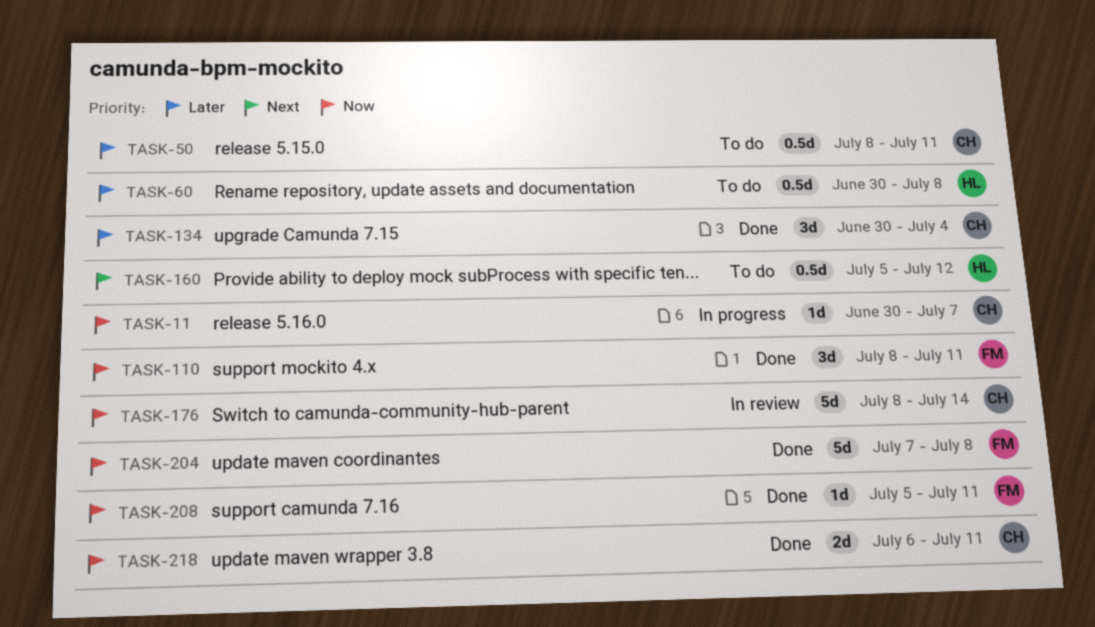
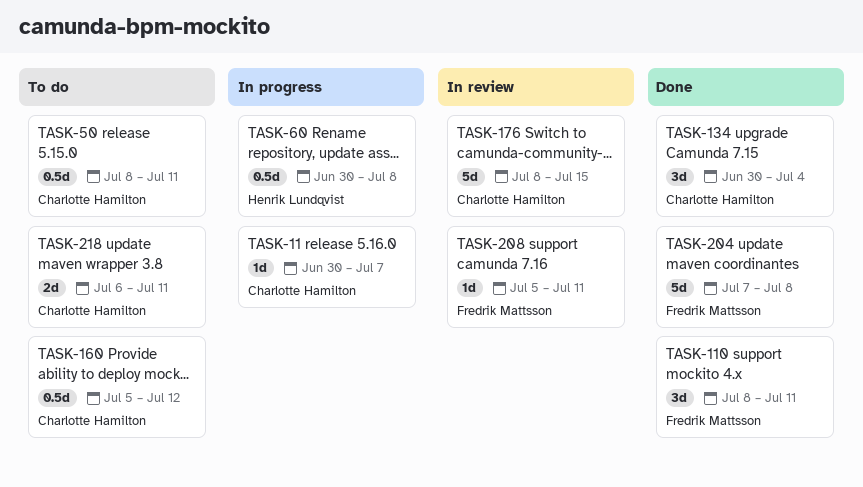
TASK-60, status: To do -> In progress
TASK-160, owner: Henrik Lundqvist -> Charlotte Hamilton
TASK-176, due: Jul 14 -> Jul 15
TASK-208, status: Done -> In review
TASK-218, status: Done -> To do

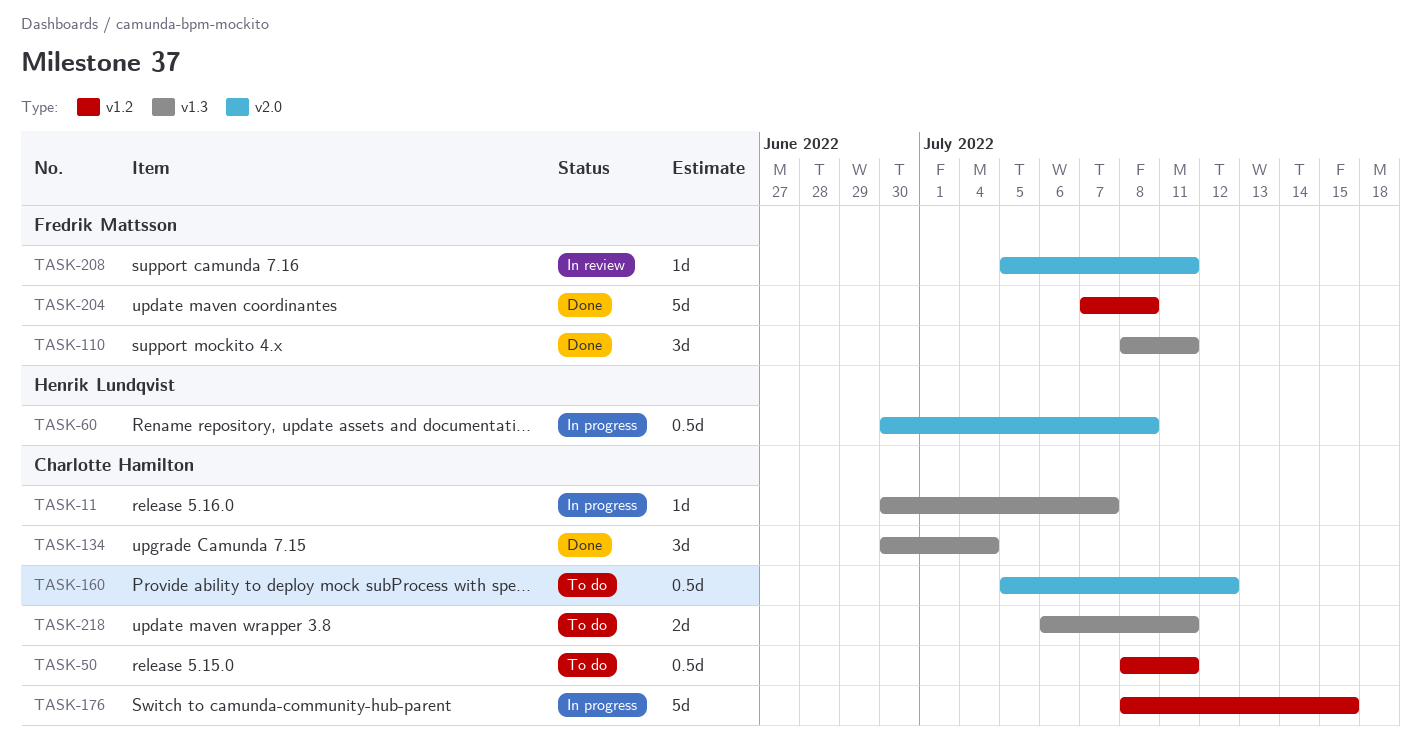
TASK-176, status: In review -> In progress

